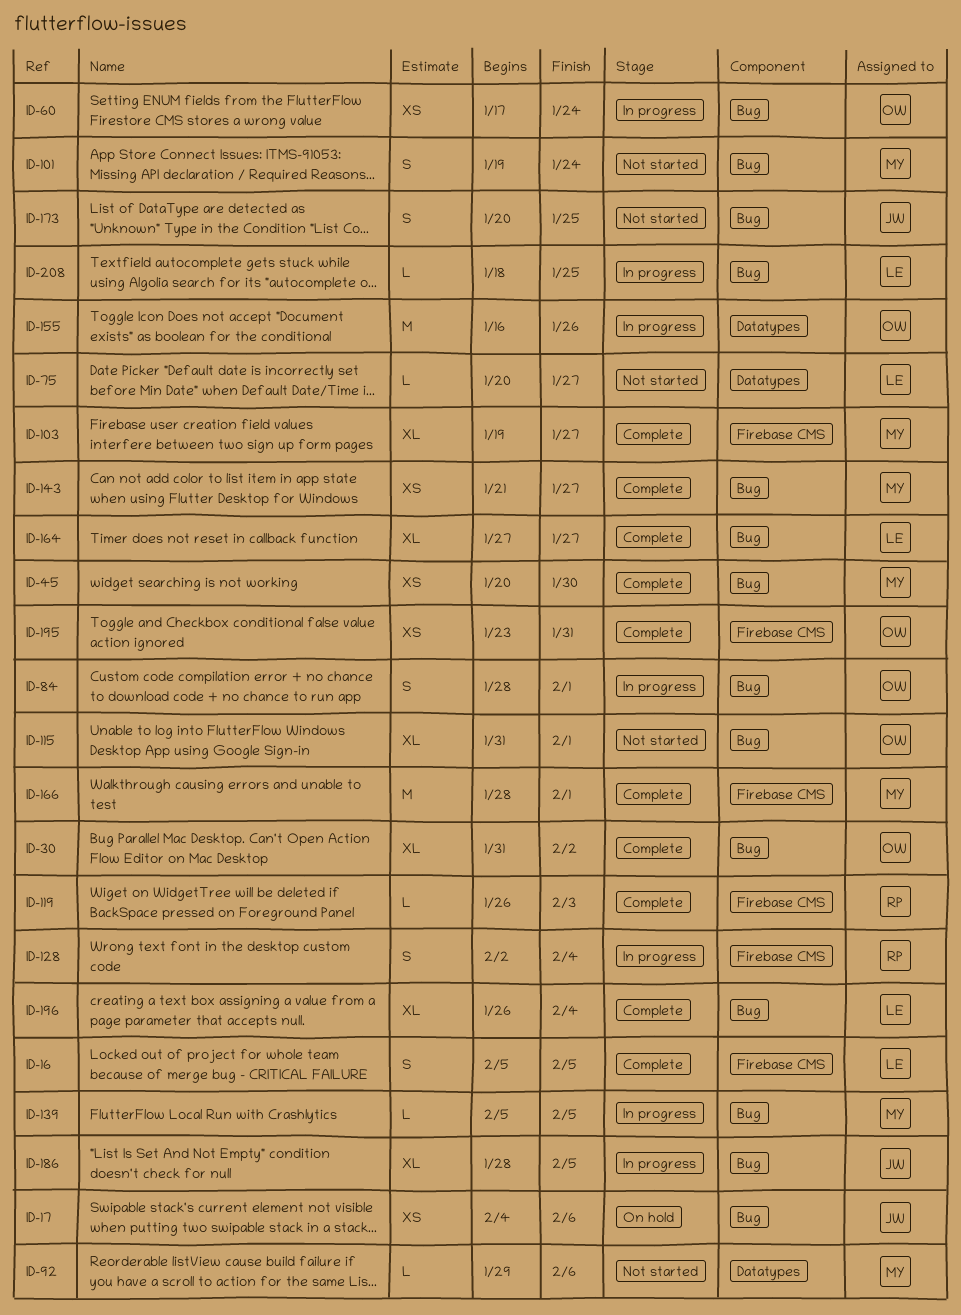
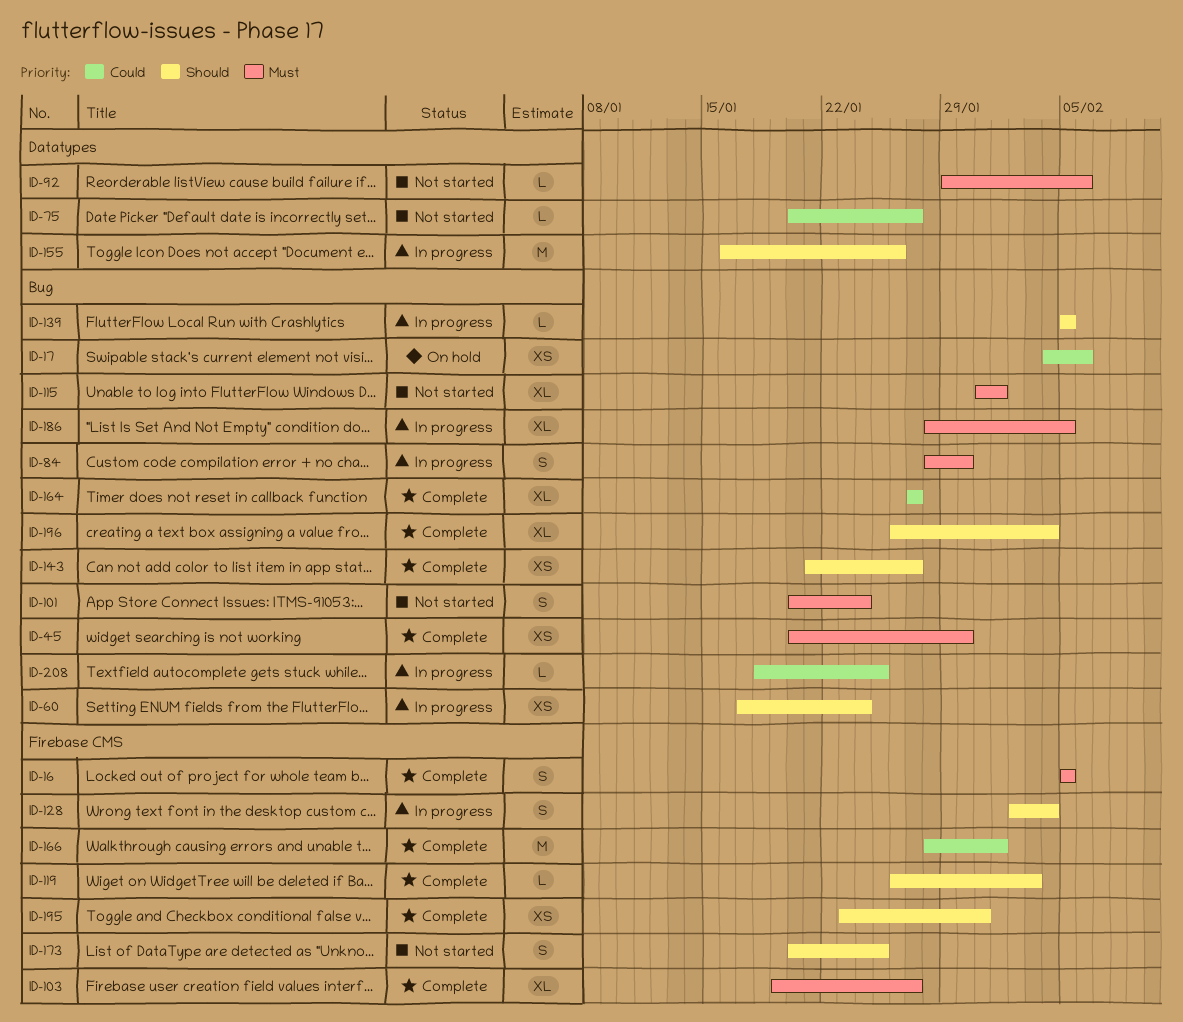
ID-30: present -> none
ID-84, due: Feb 1 -> Jan 30
ID-101, start: Jan 19 -> Jan 20
ID-173, label: Bug -> Firebase CMS

